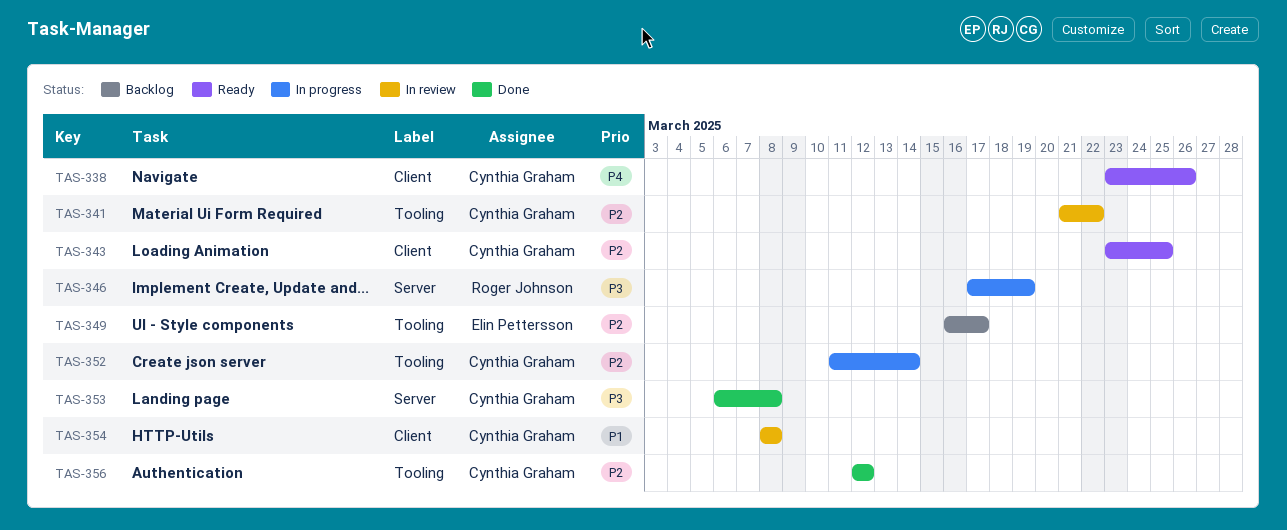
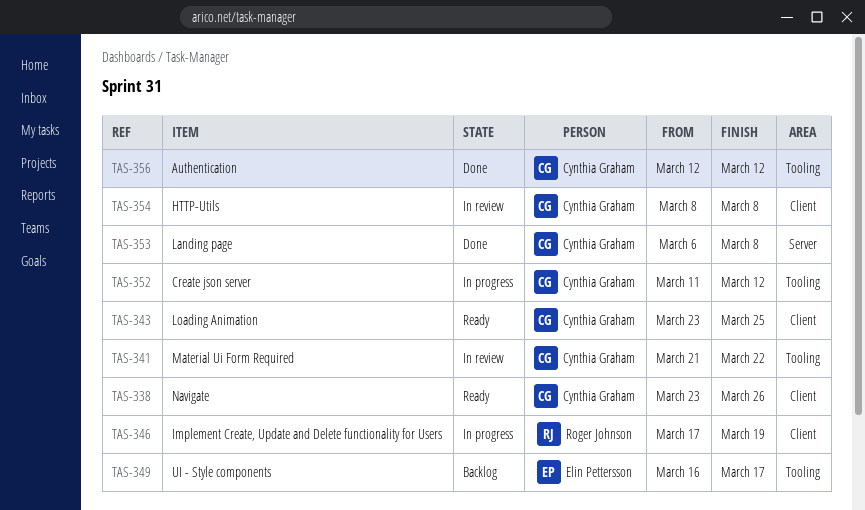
TAS-346, label: Server -> Client
TAS-352, due: Mar 14 -> Mar 12

